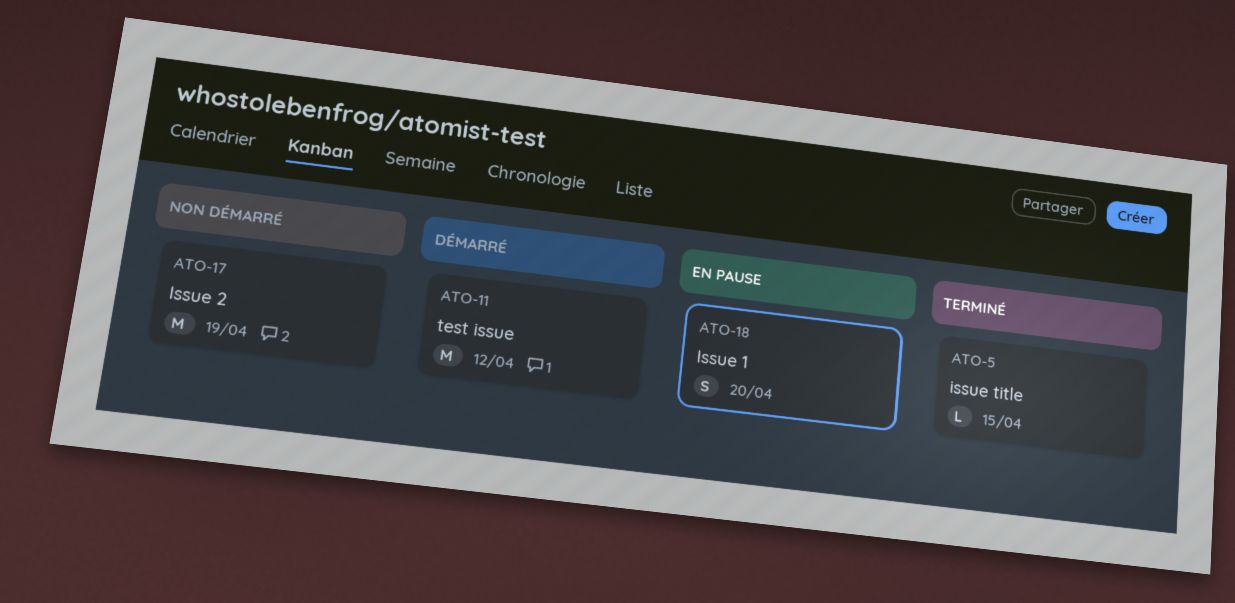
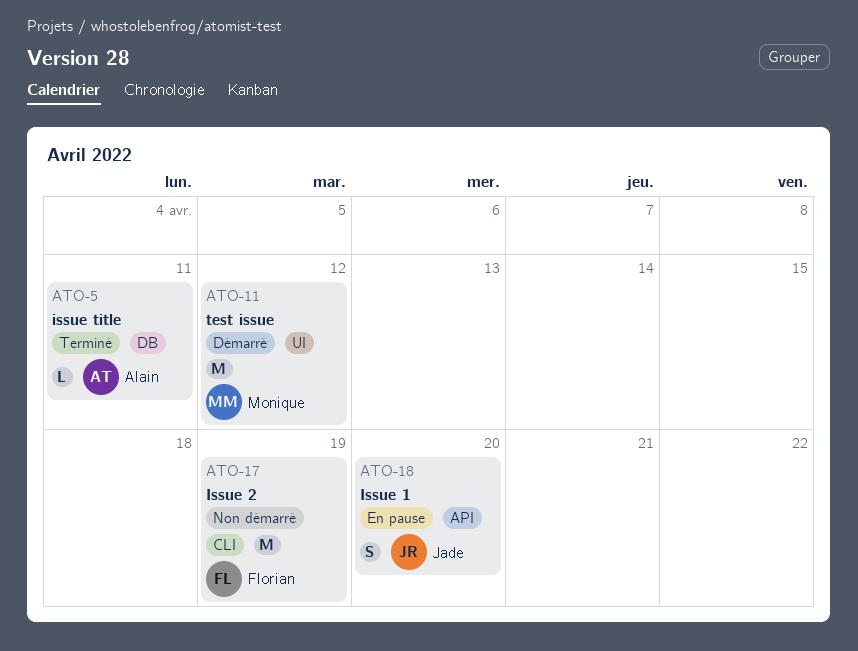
ATO-5, due: Apr 15 -> Apr 11

